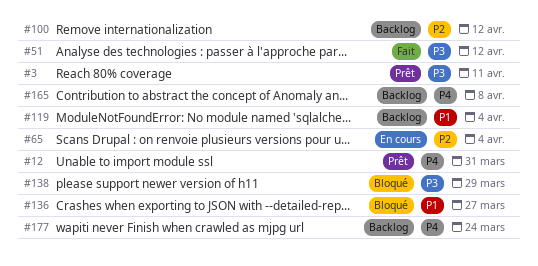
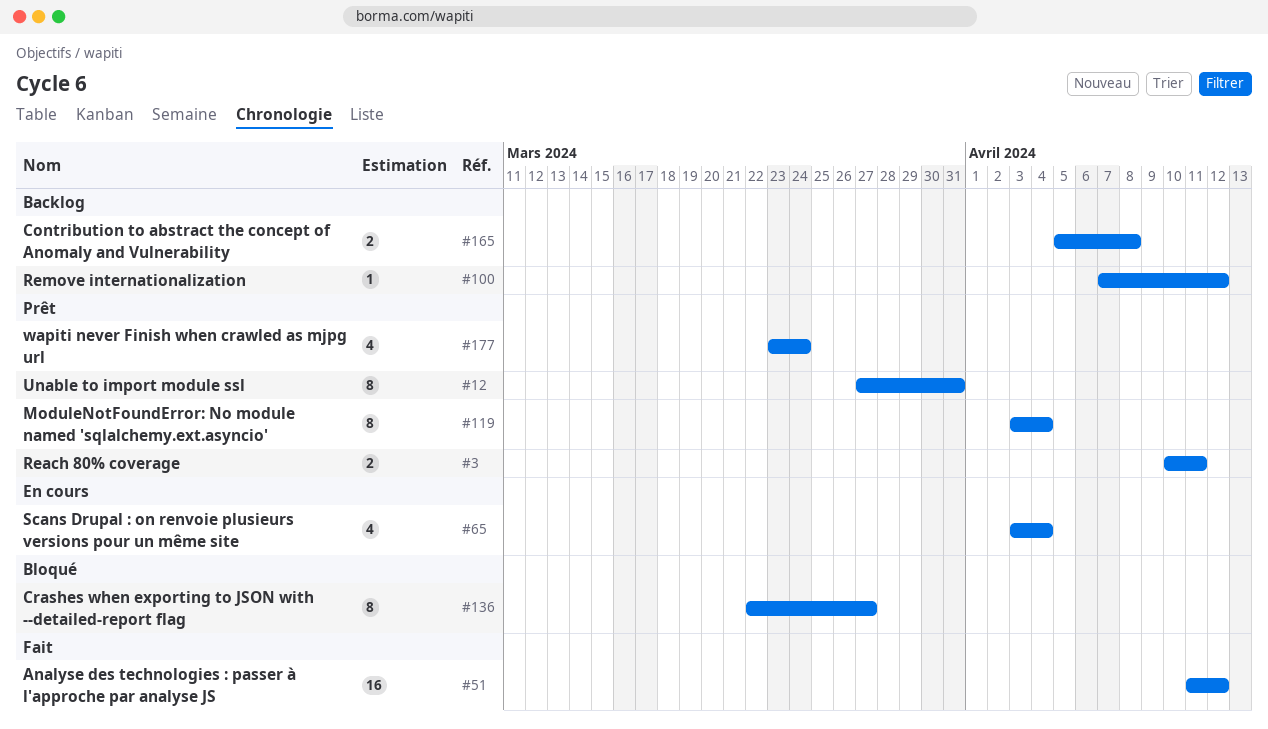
#119, status: Backlog -> Prêt
#138: present -> none
#177, status: Backlog -> Prêt

